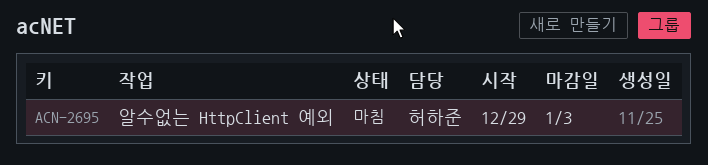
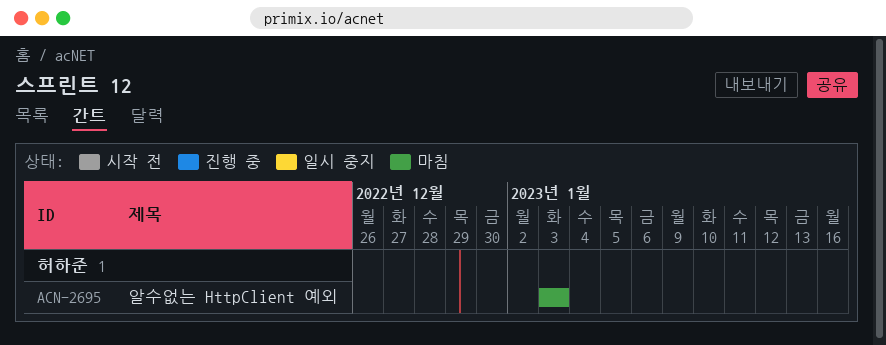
ACN-2695, start: Dec 29 -> Jan 3

